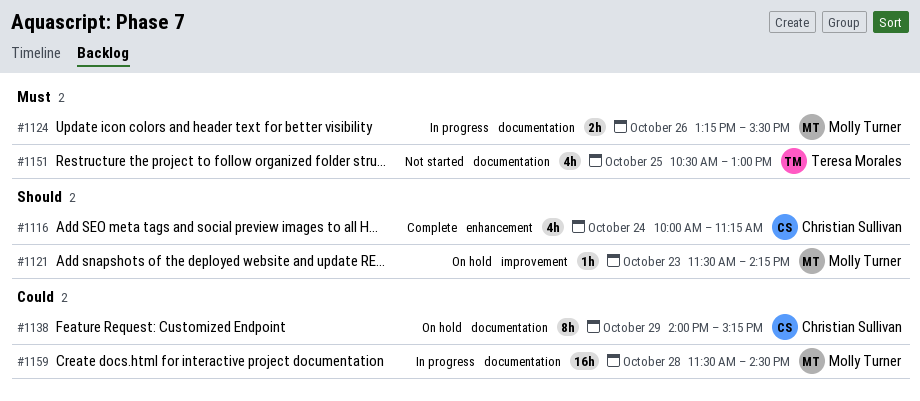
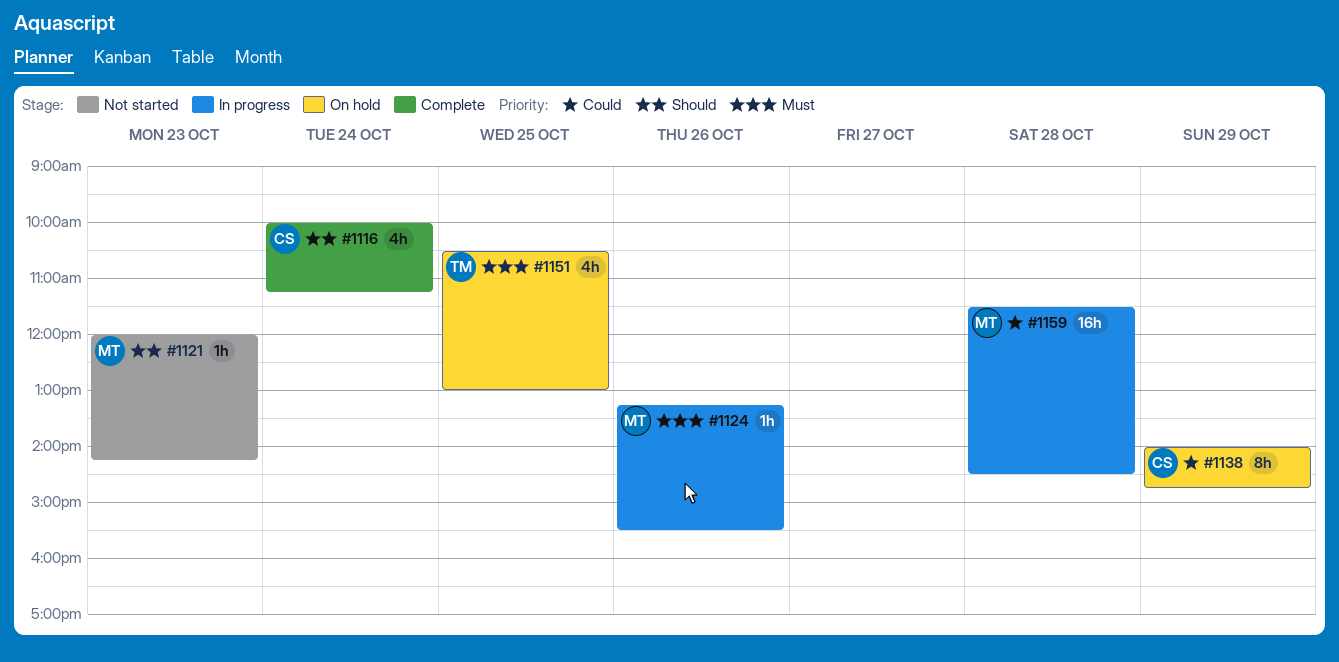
#1121, status: On hold -> Not started
#1121, begins: 11:30 -> 12:00
#1124, estimate: 2h -> 1h
#1138, ends: 15:15 -> 14:45
#1151, status: Not started -> On hold

